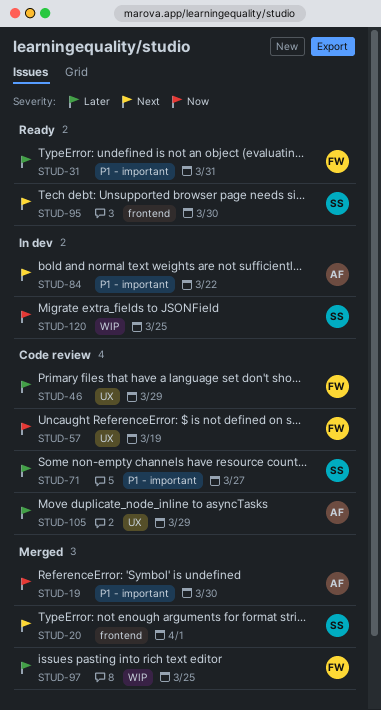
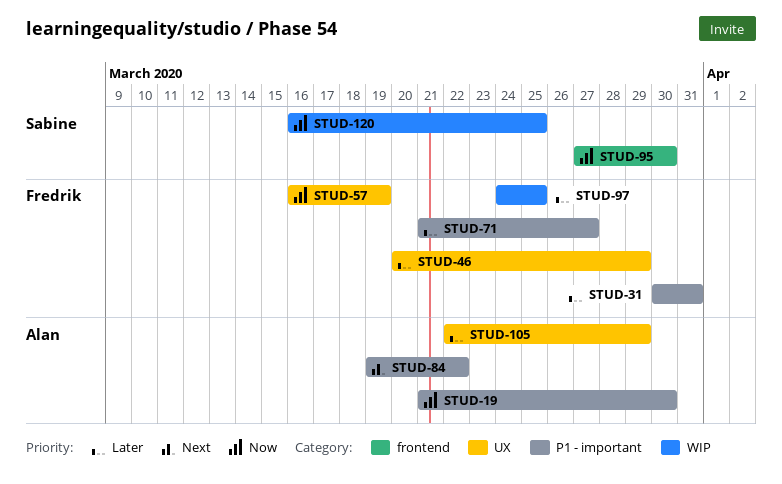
STUD-20: present -> none
STUD-71, owner: Sabine -> Fredrik
STUD-95, priority: Next -> Now

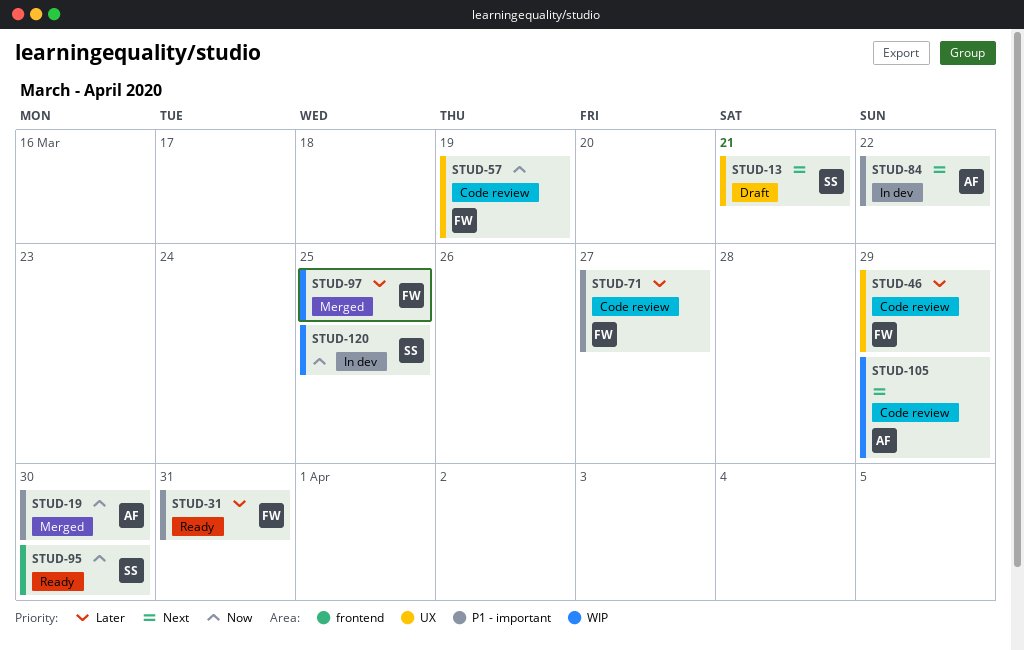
STUD-13: none -> present
STUD-105, priority: Later -> Next
STUD-105, label: UX -> WIP

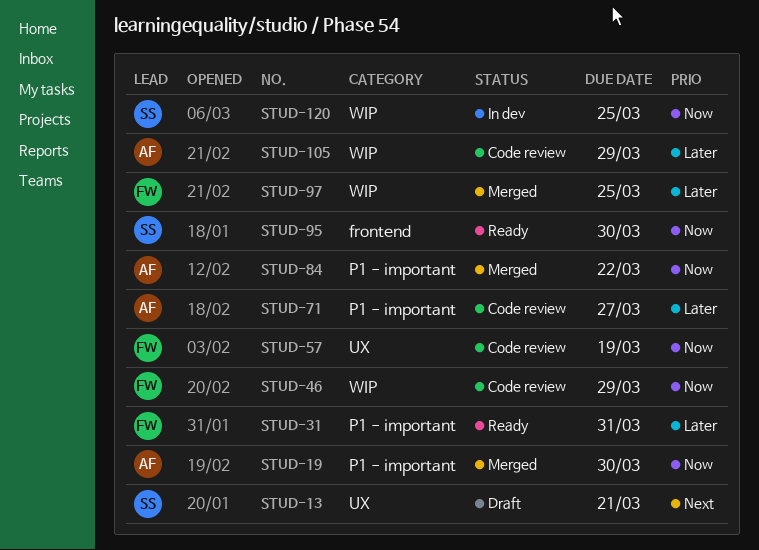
STUD-46, priority: Later -> Now
STUD-46, label: UX -> WIP
STUD-71, owner: FW -> AF
STUD-84, status: In dev -> Merged
STUD-84, priority: Next -> Now
STUD-105, priority: Next -> Later

